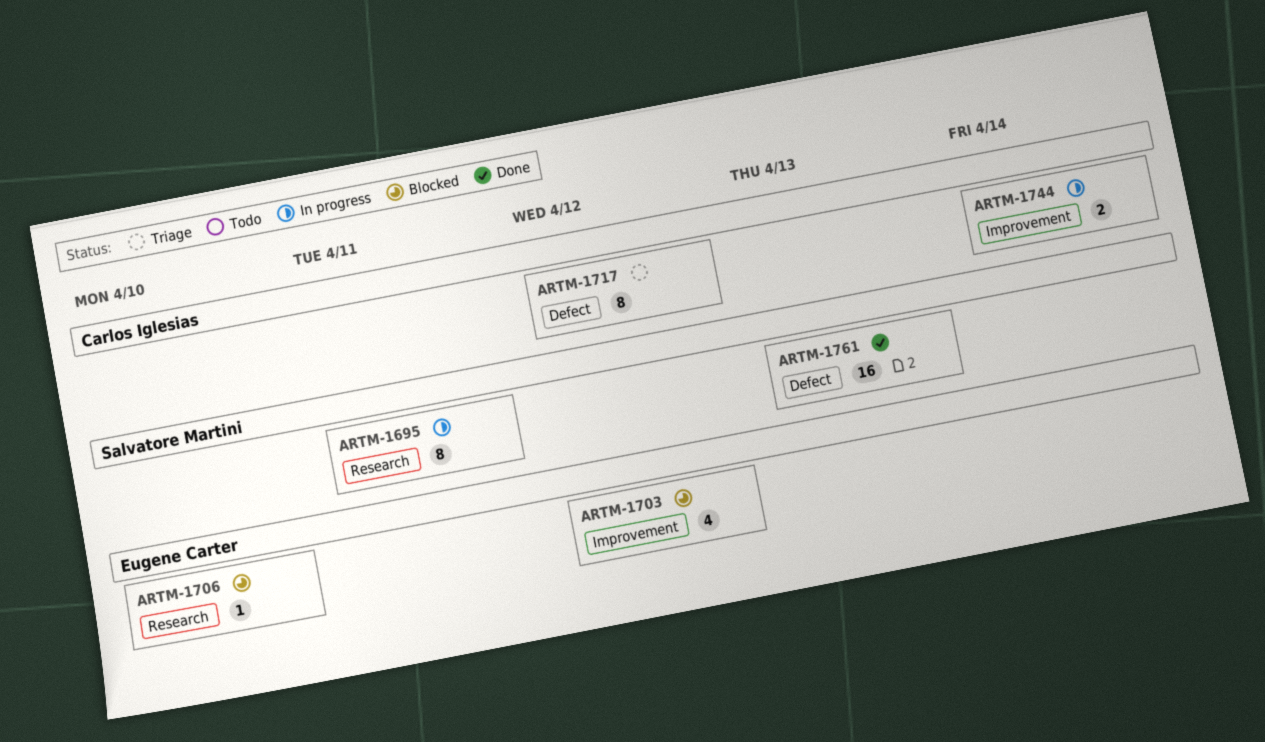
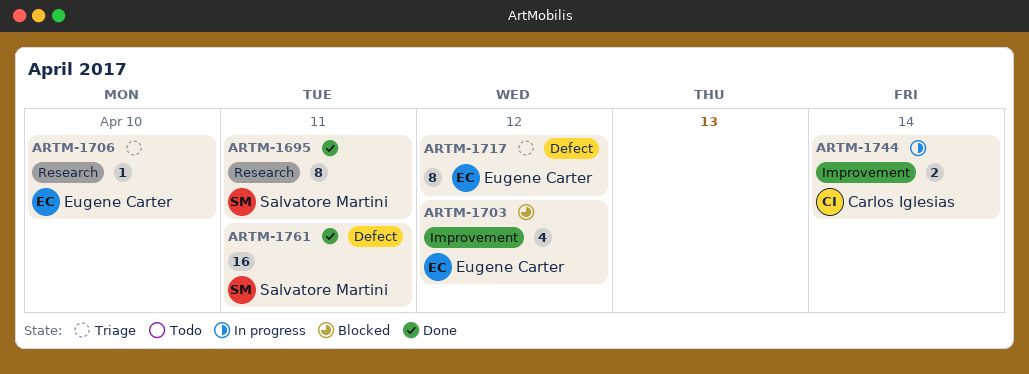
ARTM-1695, status: In progress -> Done
ARTM-1706, status: Blocked -> Triage
ARTM-1717, owner: Carlos Iglesias -> Eugene Carter
ARTM-1761, due: Apr 13 -> Apr 11

